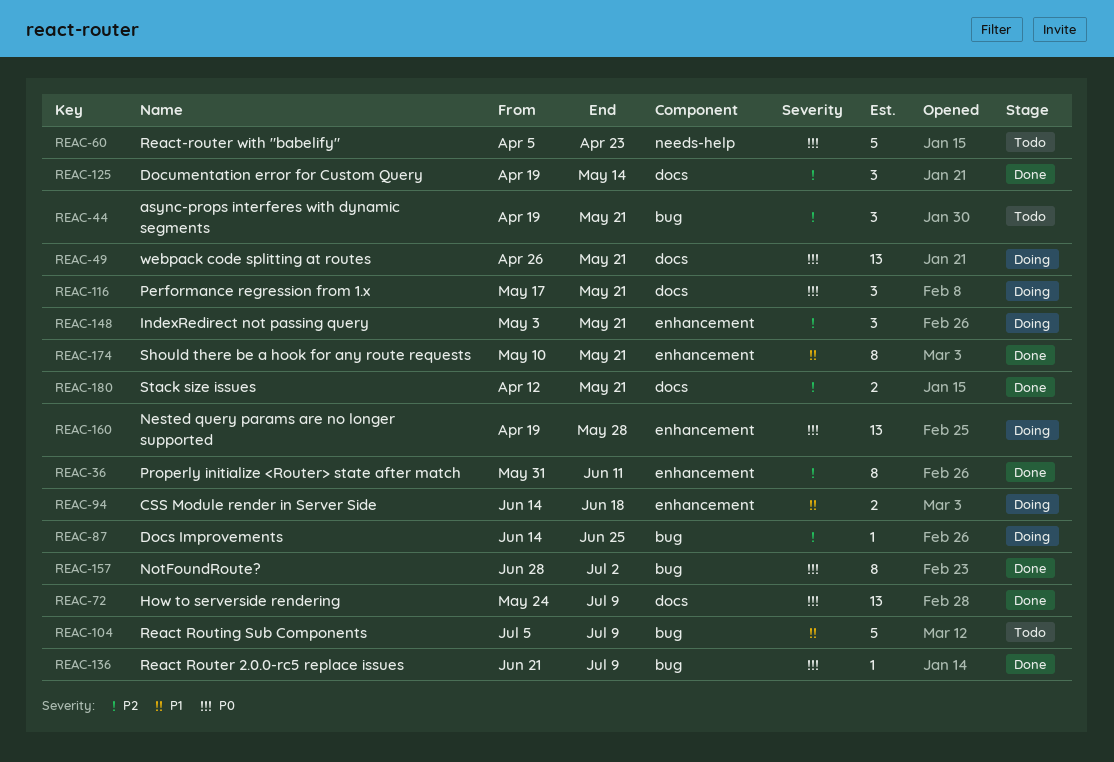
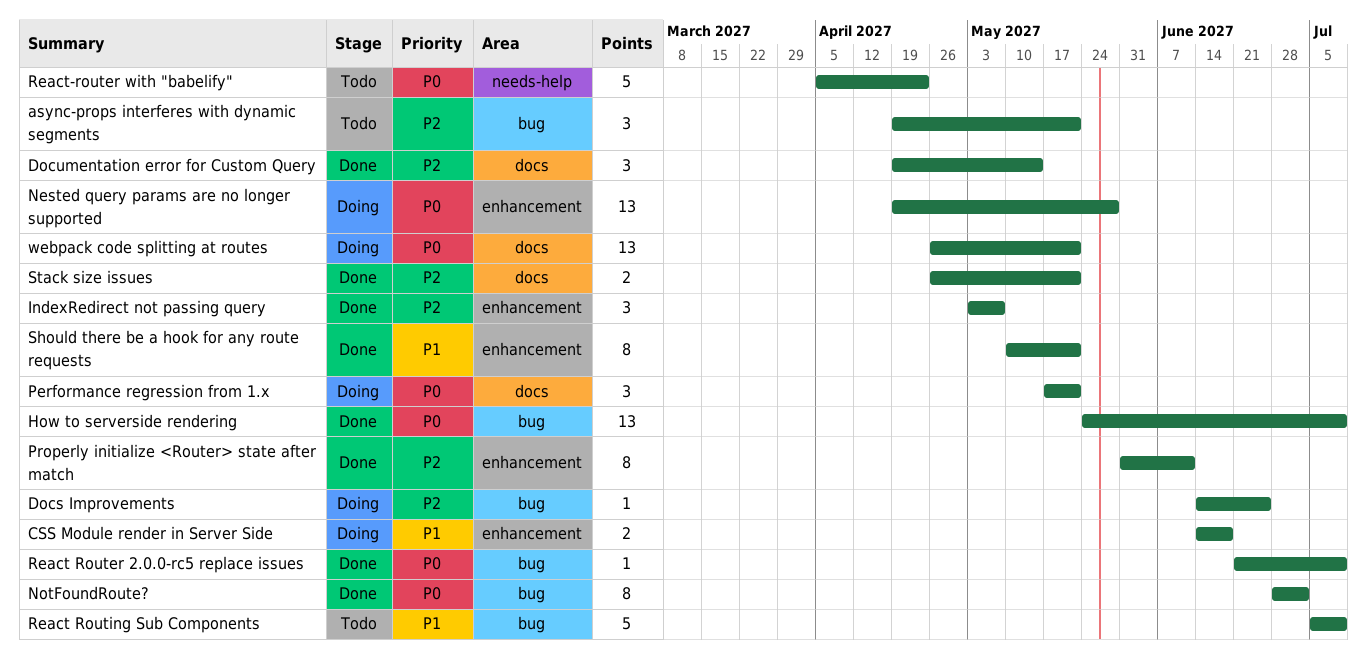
How to serverside rendering, label: docs -> bug
IndexRedirect not passing query, status: Doing -> Done
IndexRedirect not passing query, due: May 21 -> May 7
Stack size issues, start: Apr 12 -> Apr 26

